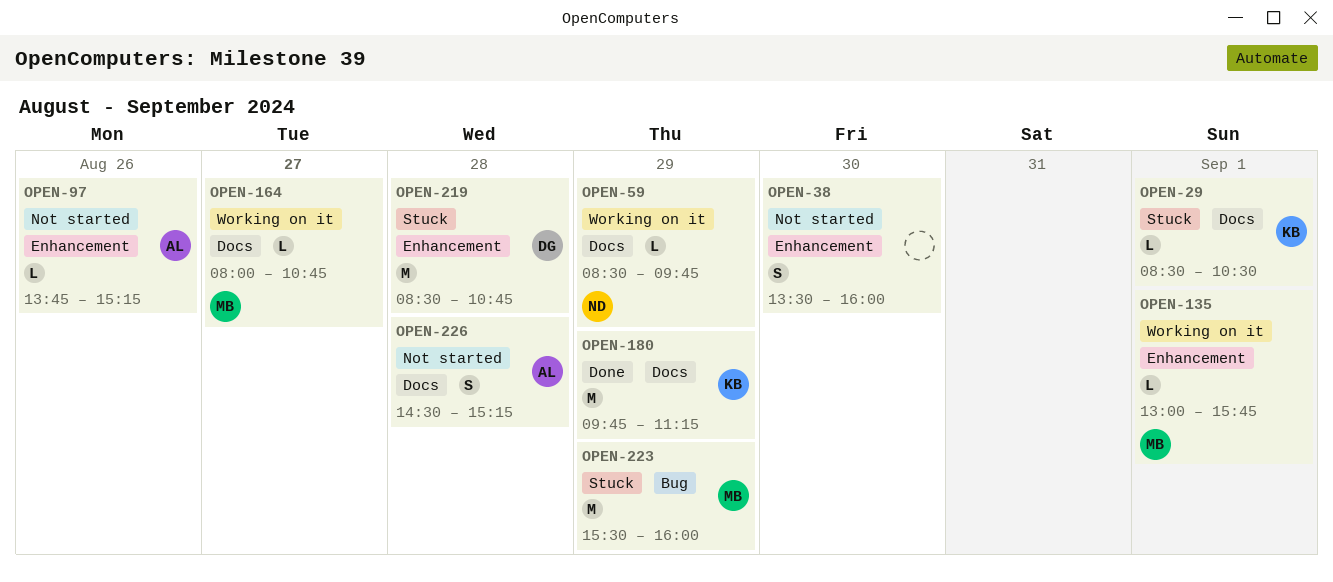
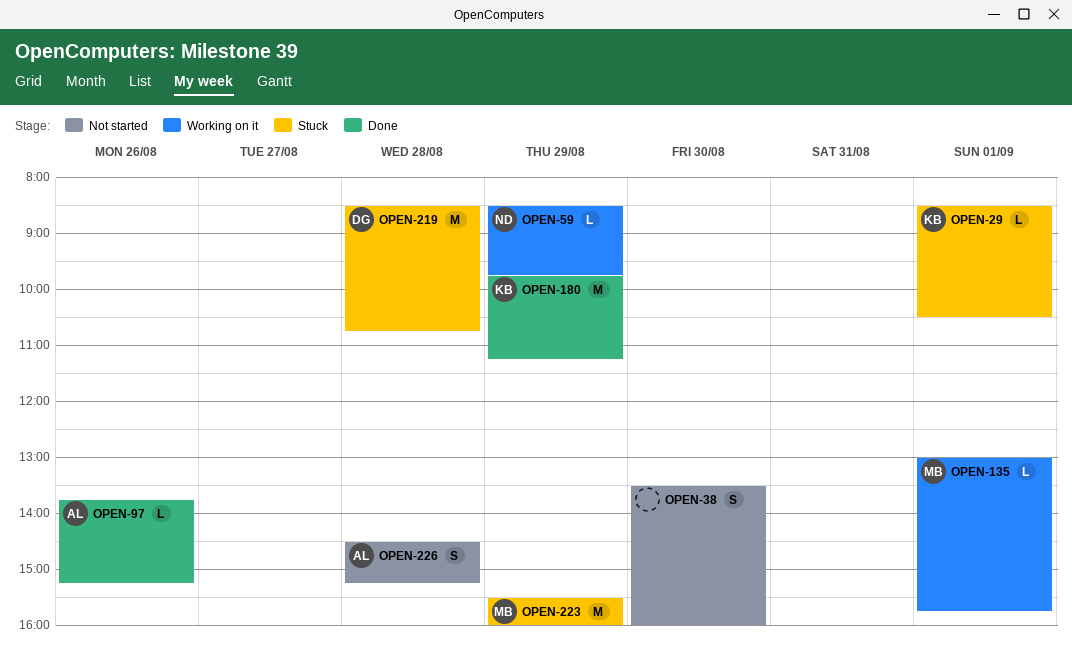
OPEN-97, status: Not started -> Done
OPEN-164: present -> none

